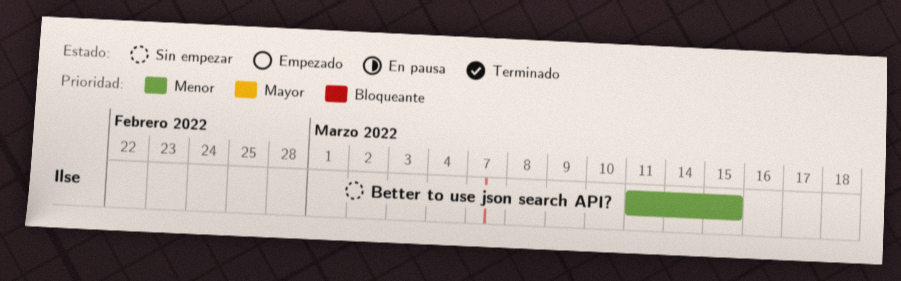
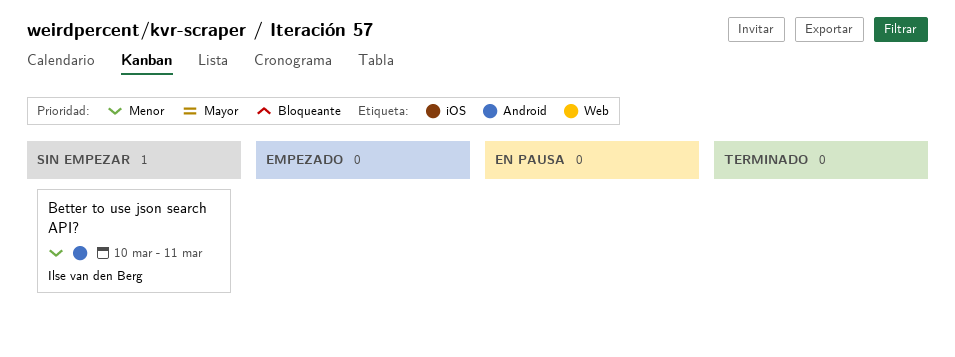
Better to use json search API?, start: Mar 11 -> Mar 10
Better to use json search API?, due: Mar 15 -> Mar 11

